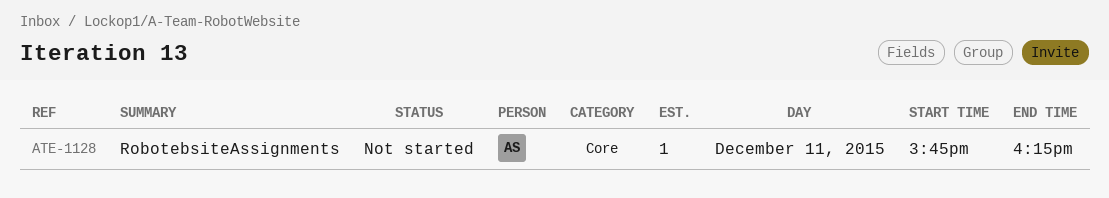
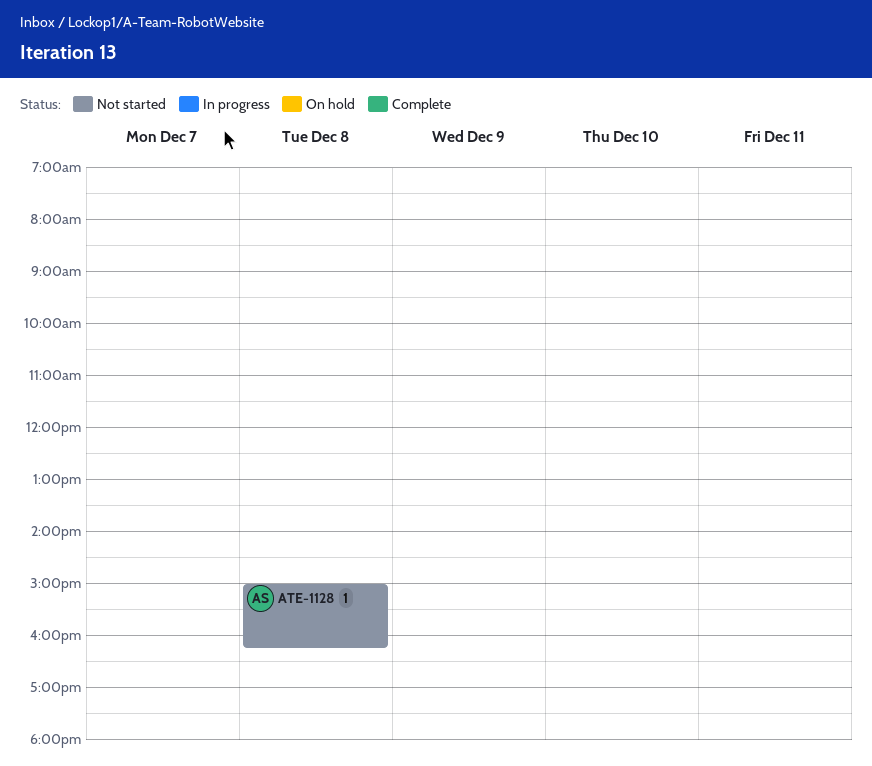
ATE-1128, day: Dec 11 -> Dec 8
ATE-1128, begins: 15:45 -> 15:00

